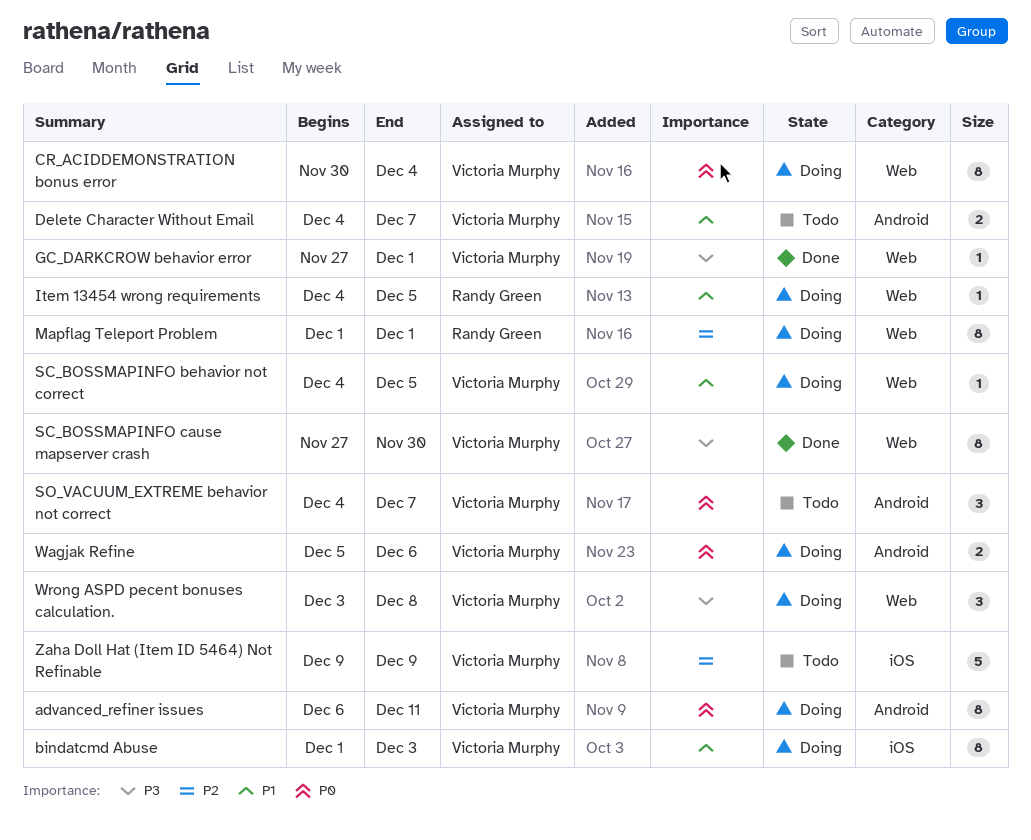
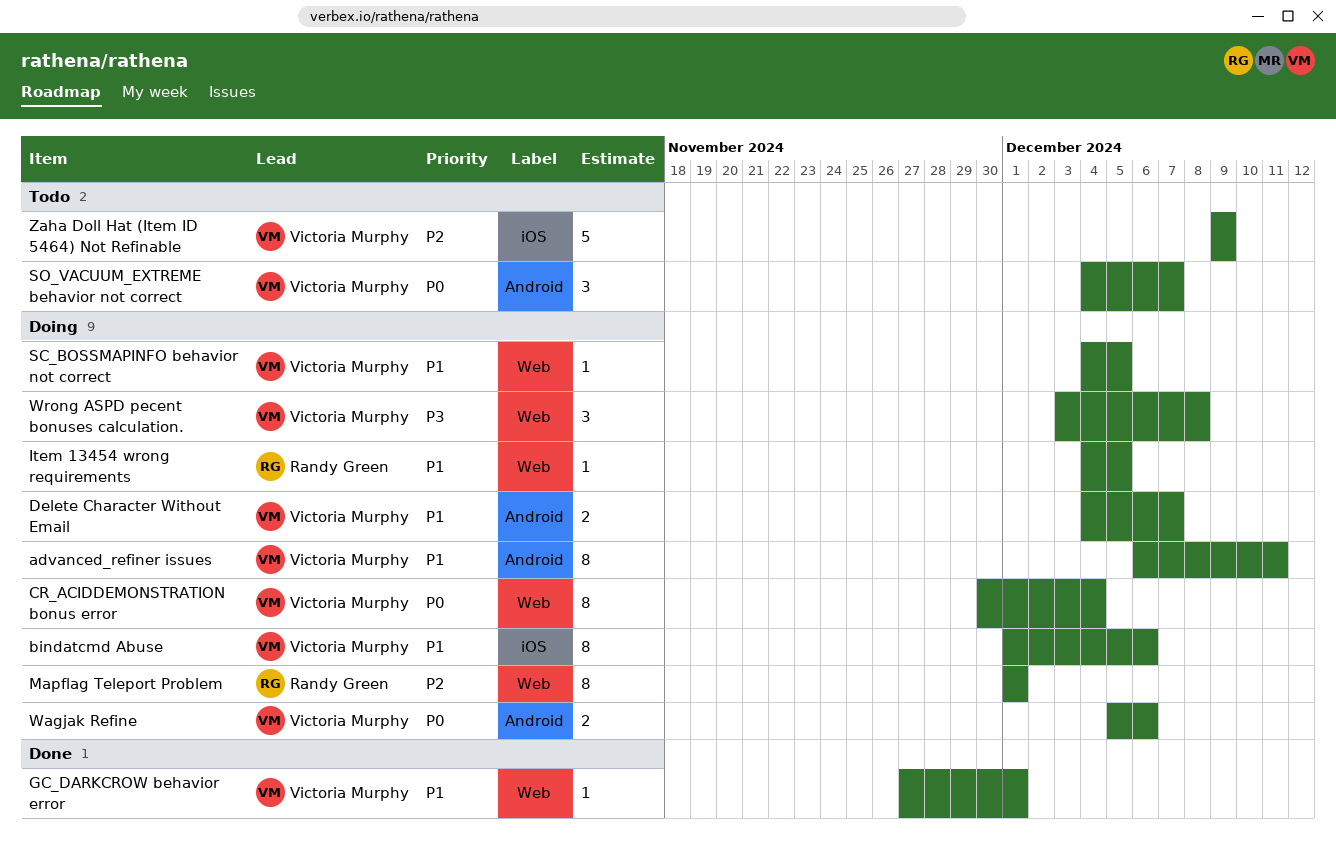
advanced_refiner issues, priority: P0 -> P1
bindatcmd Abuse, due: Dec 3 -> Dec 6
Delete Character Without Email, status: Todo -> Doing
GC_DARKCROW behavior error, priority: P3 -> P1
SC_BOSSMAPINFO cause mapserver crash: present -> none

